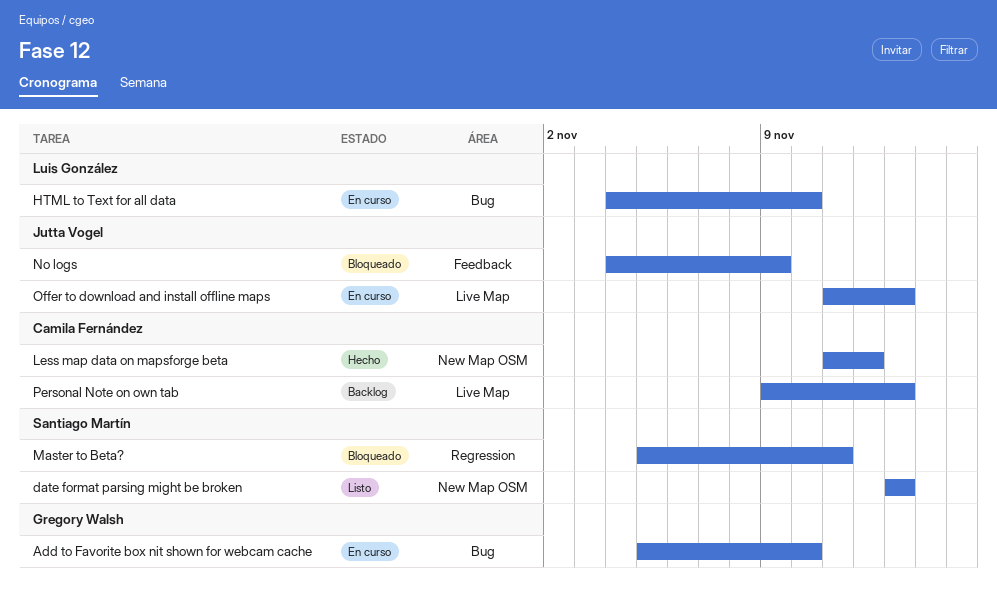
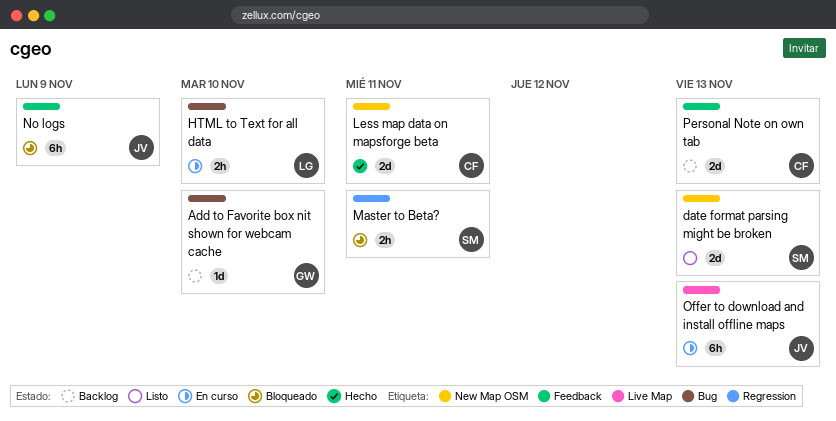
Add to Favorite box nit shown for webcam cache, status: En curso -> Backlog
Less map data on mapsforge beta, due: Nov 12 -> Nov 11
Personal Note on own tab, label: Live Map -> Feedback

